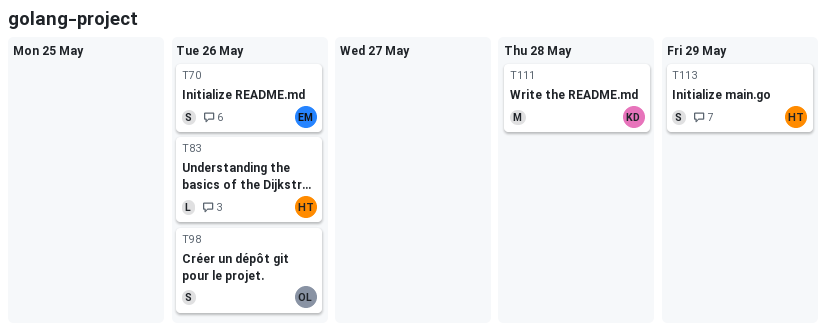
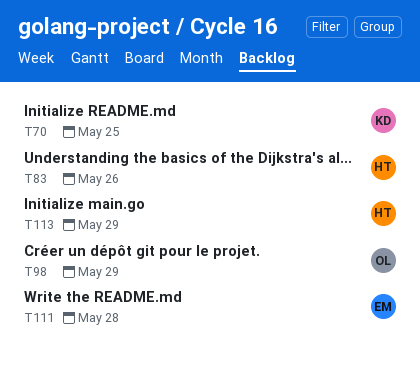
T70, owner: EM -> KD
T70, due: May 26 -> May 25
T98, due: May 26 -> May 29
T111, owner: KD -> EM

